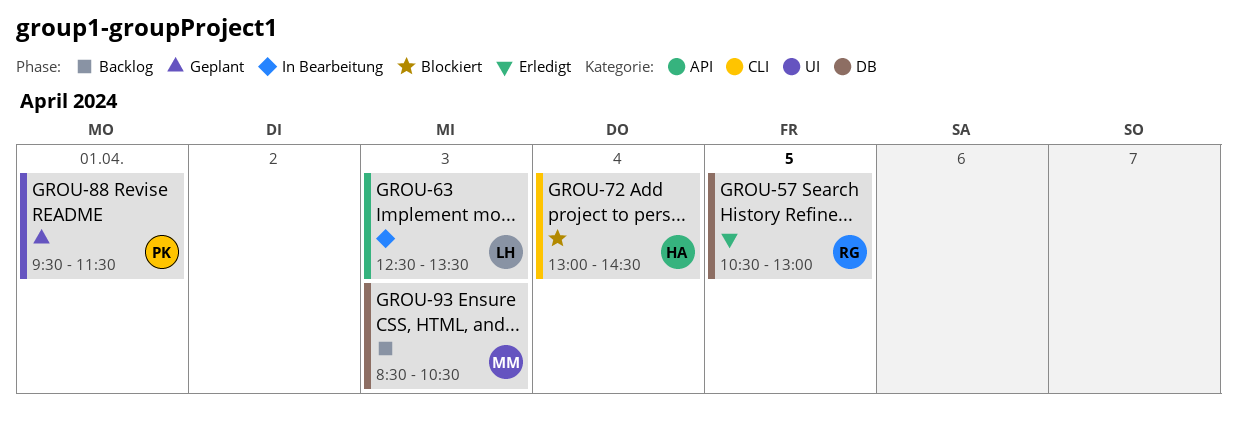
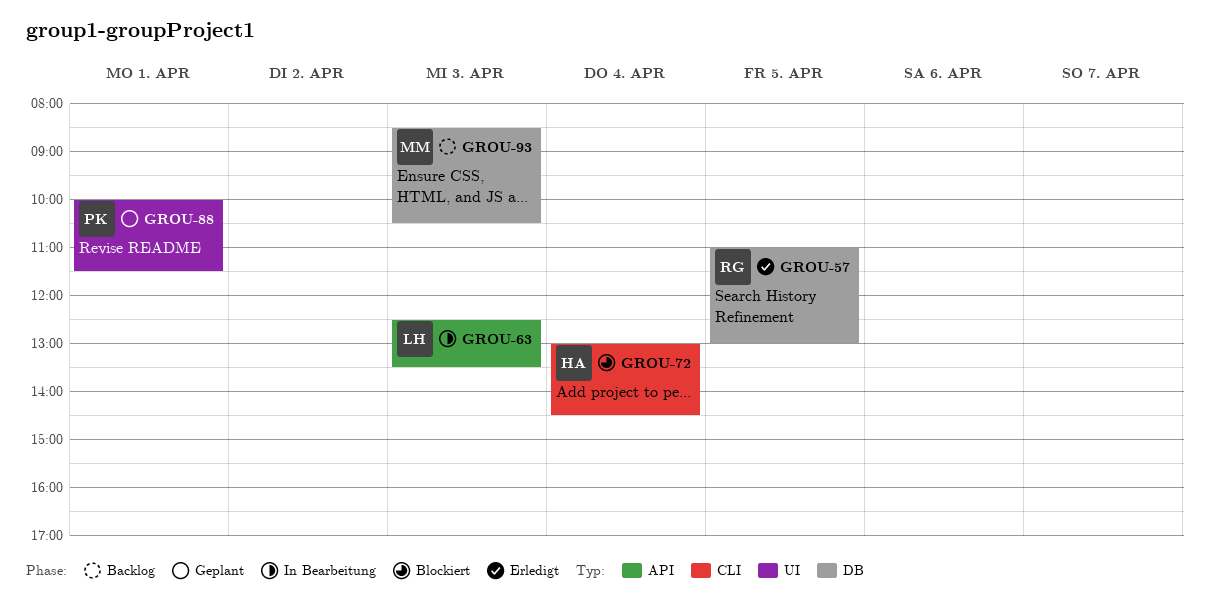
GROU-57, begins: 10:30 -> 11:00
GROU-88, begins: 09:30 -> 10:00

